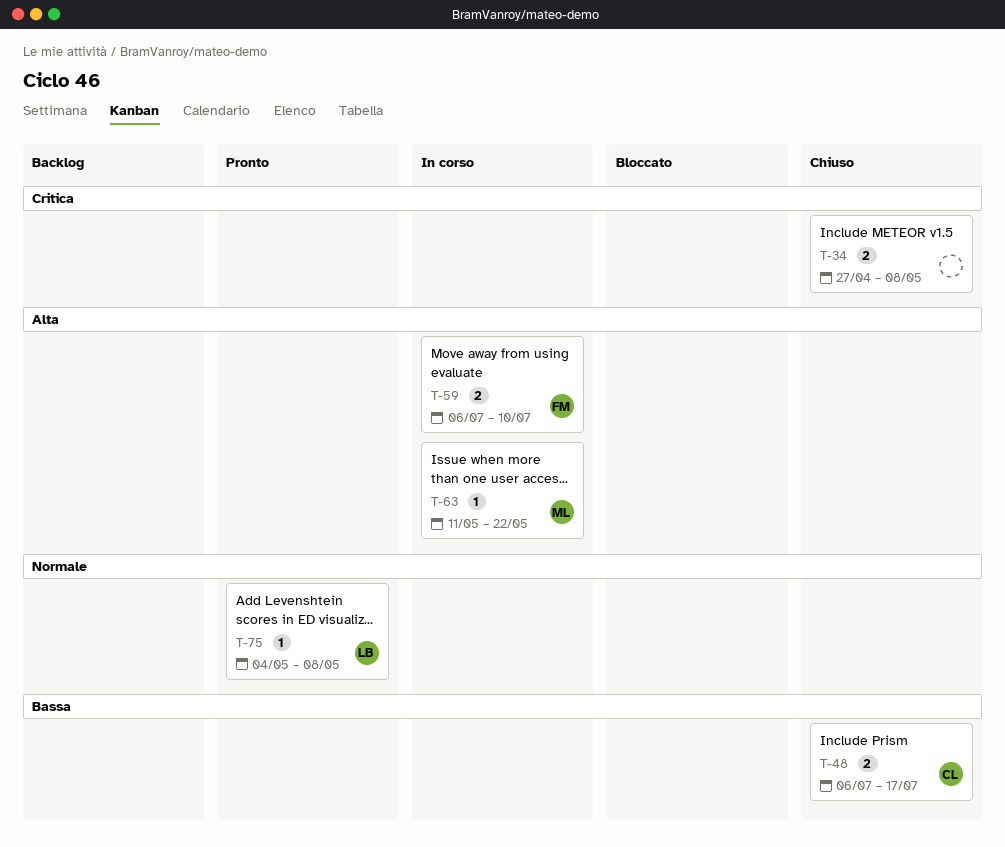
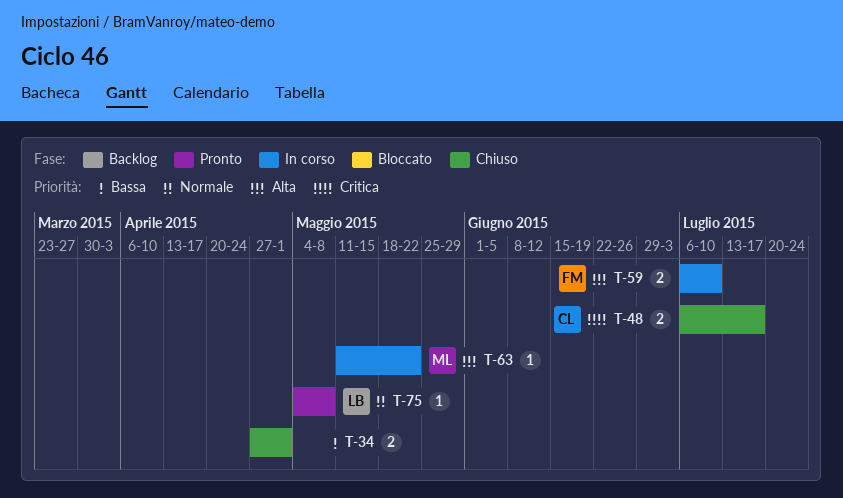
T-34, priority: Critica -> Bassa
T-34, due: May 8 -> May 1
T-48, priority: Bassa -> Critica

